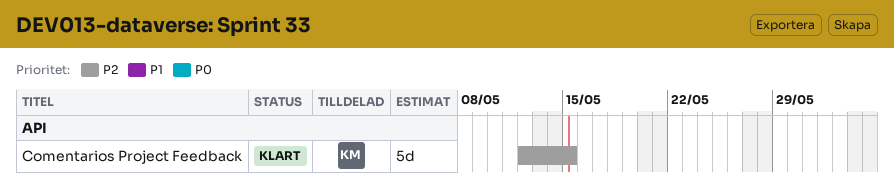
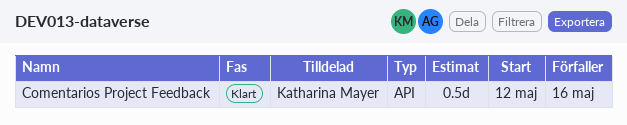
Comentarios Project Feedback, estimate: 5d -> 0.5d
Comentarios Project Feedback, due: May 15 -> May 16

